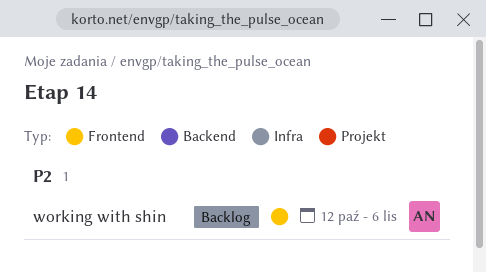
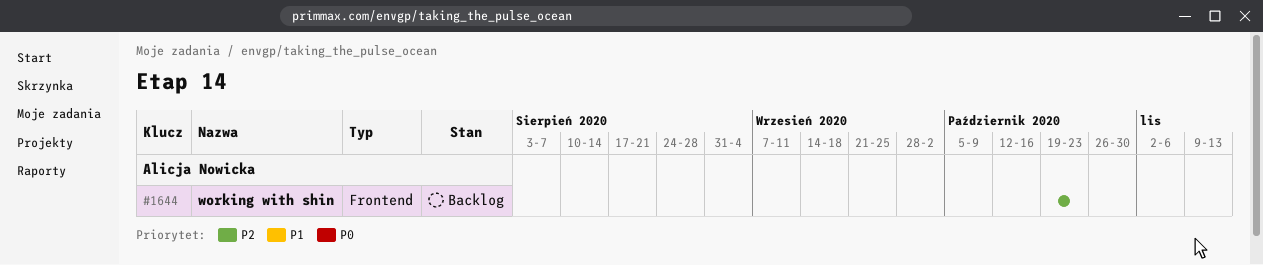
working with shin, start: Oct 12 -> Oct 19
working with shin, due: Nov 6 -> Oct 23

